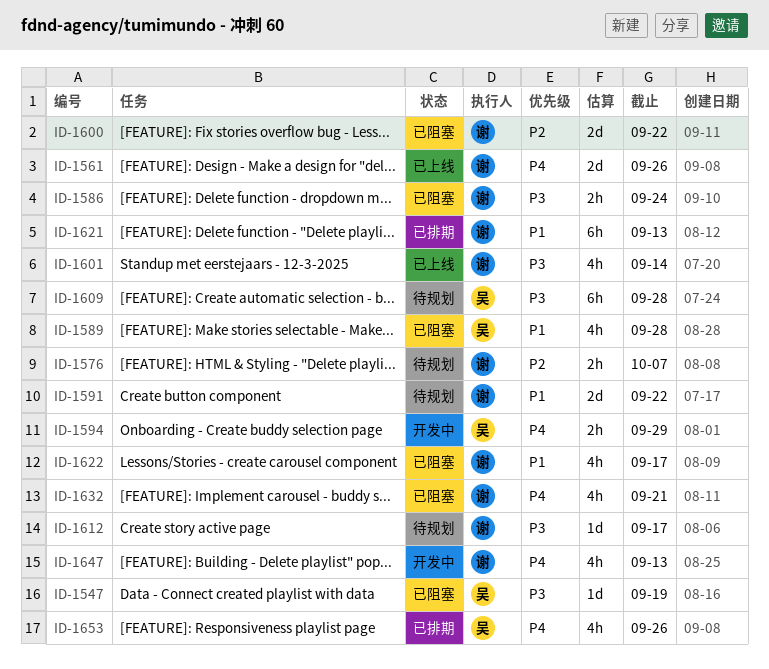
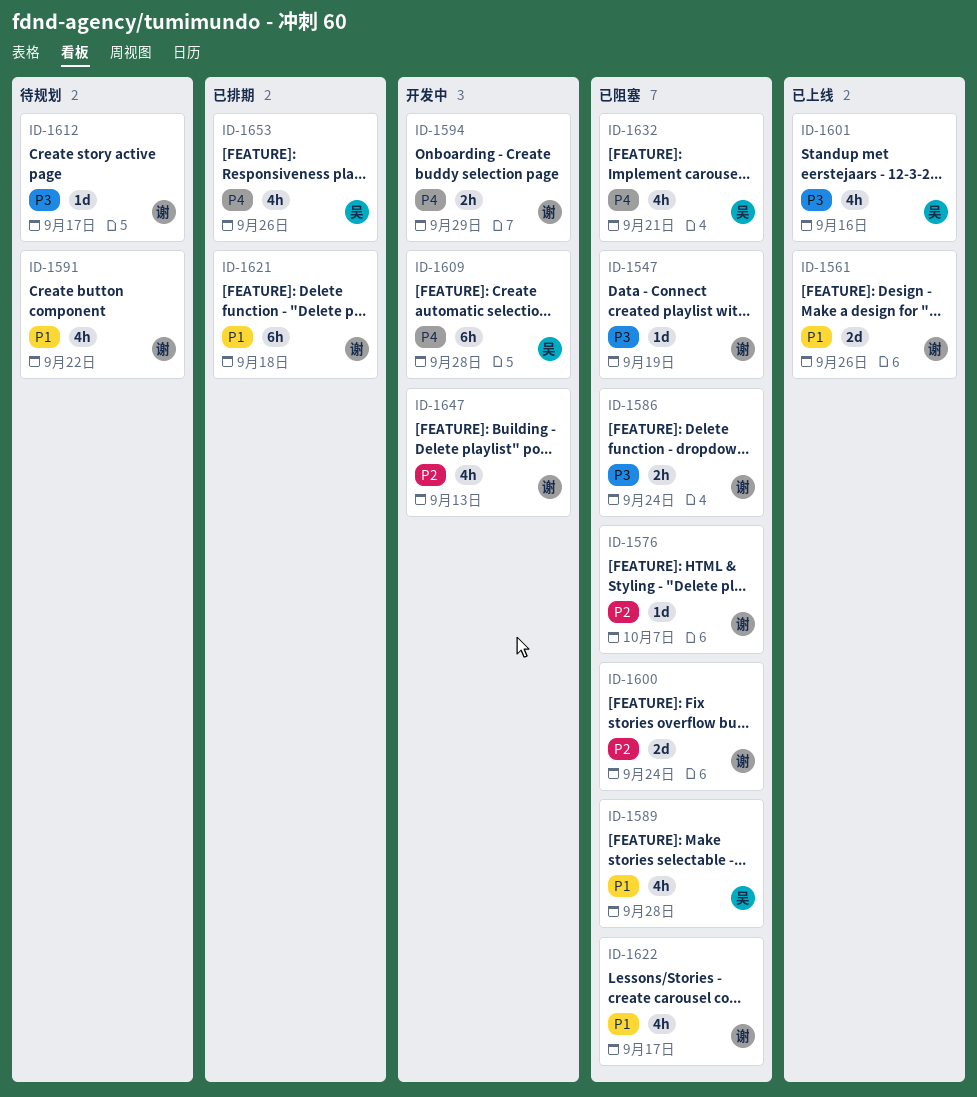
ID-1547, owner: 吴 -> 谢
ID-1561, priority: P4 -> P1
ID-1576, status: 待规划 -> 已阻塞
ID-1576, estimate: 2h -> 1d
ID-1591, estimate: 2d -> 4h
ID-1594, owner: 吴 -> 谢
ID-1600, due: Sep 22 -> Sep 24
ID-1601, owner: 谢 -> 吴
ID-1601, due: Sep 14 -> Sep 16
ID-1609, status: 待规划 -> 开发中
ID-1609, priority: P3 -> P4
ID-1621, due: Sep 13 -> Sep 18
ID-1632, owner: 谢 -> 吴
ID-1647, priority: P4 -> P2

